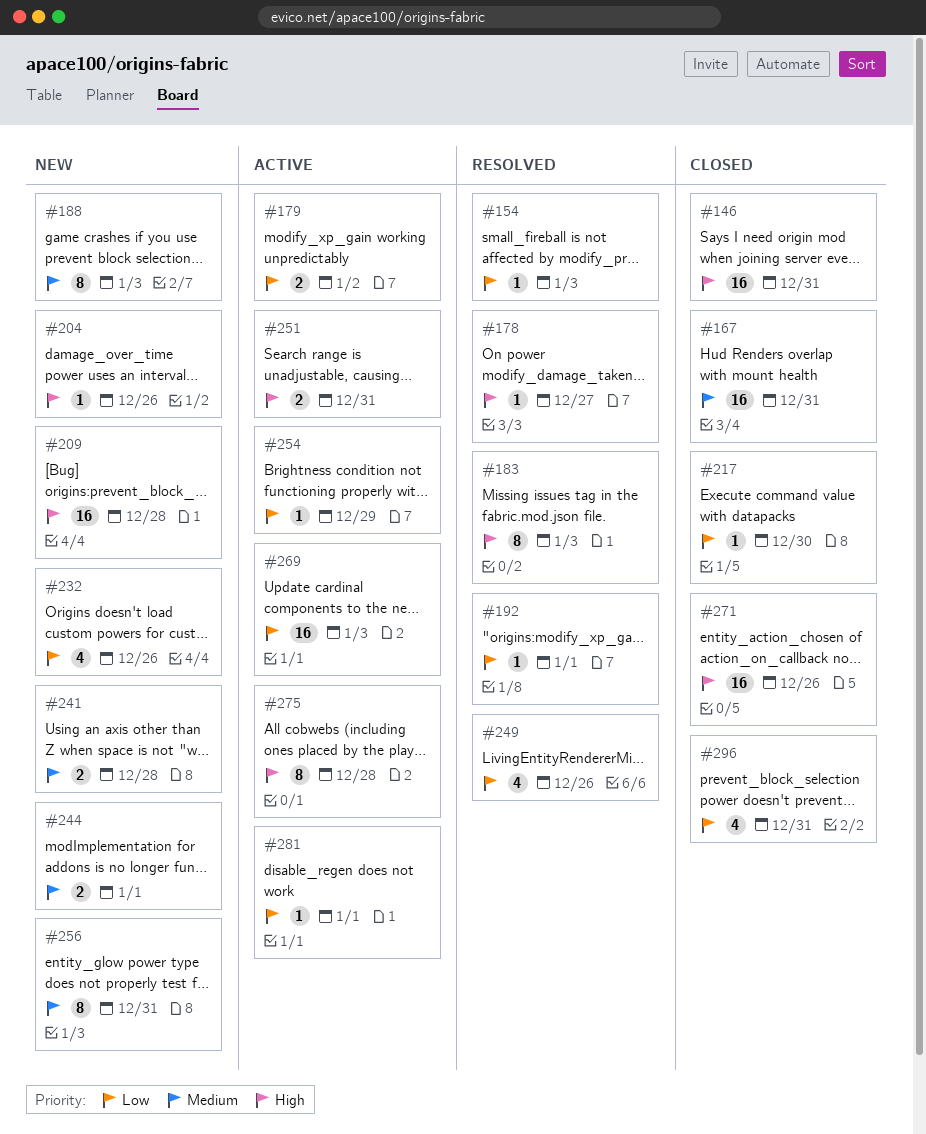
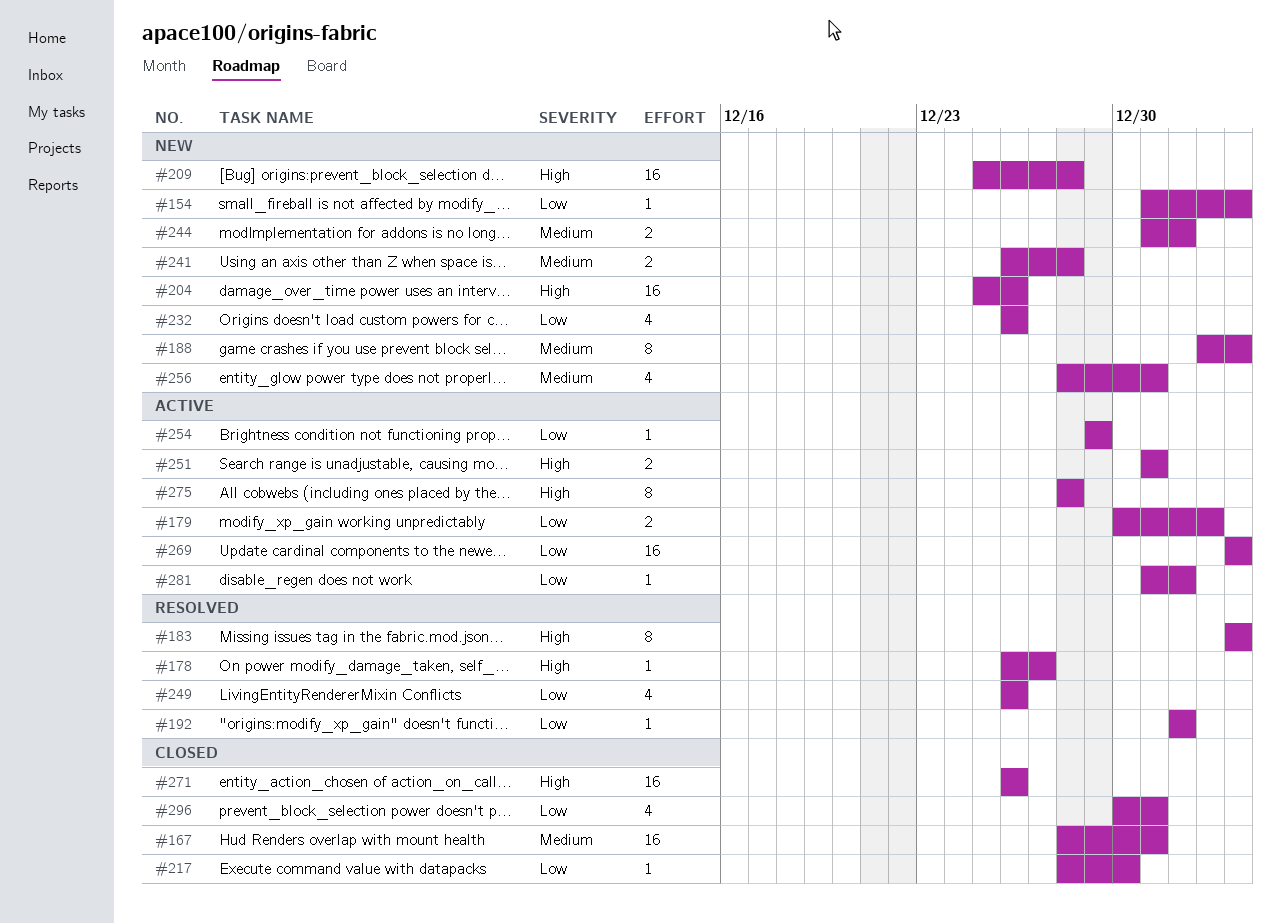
#146: present -> none
#154, status: Resolved -> New
#204, estimate: 1 -> 16
#256, estimate: 8 -> 4

